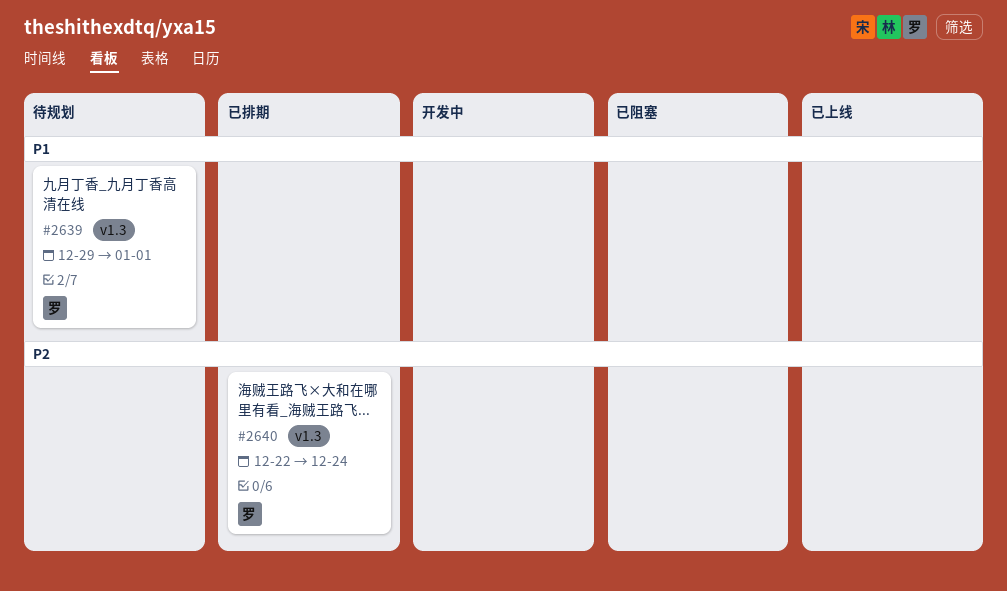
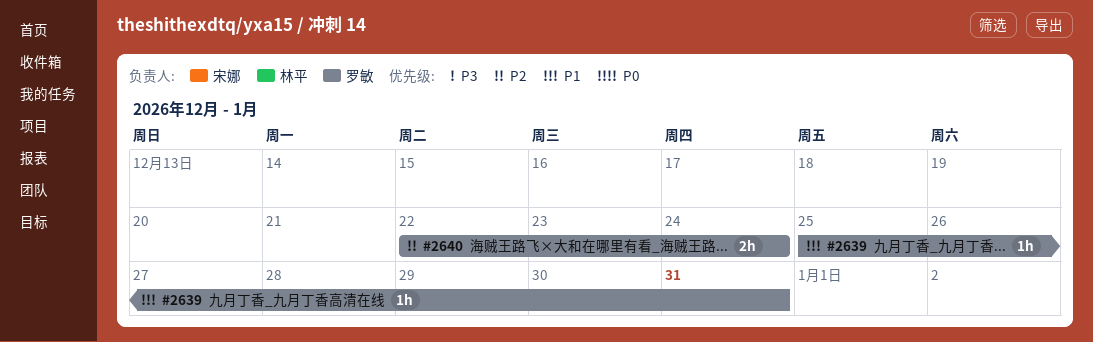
#2639, start: Dec 29 -> Dec 25
#2639, due: Jan 1 -> Dec 31

